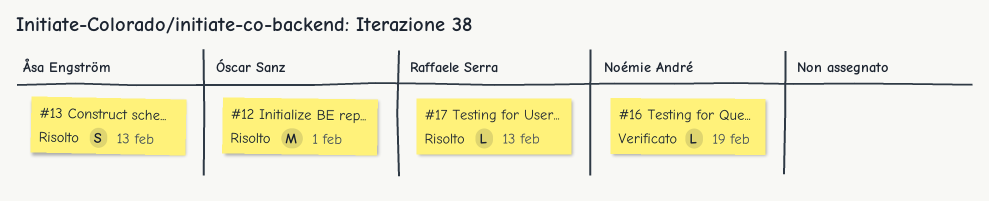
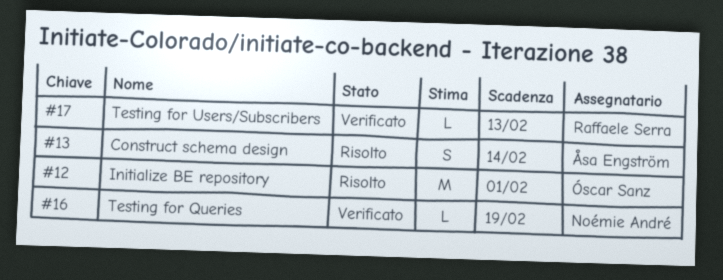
#13, due: Feb 13 -> Feb 14
#17, status: Risolto -> Verificato

